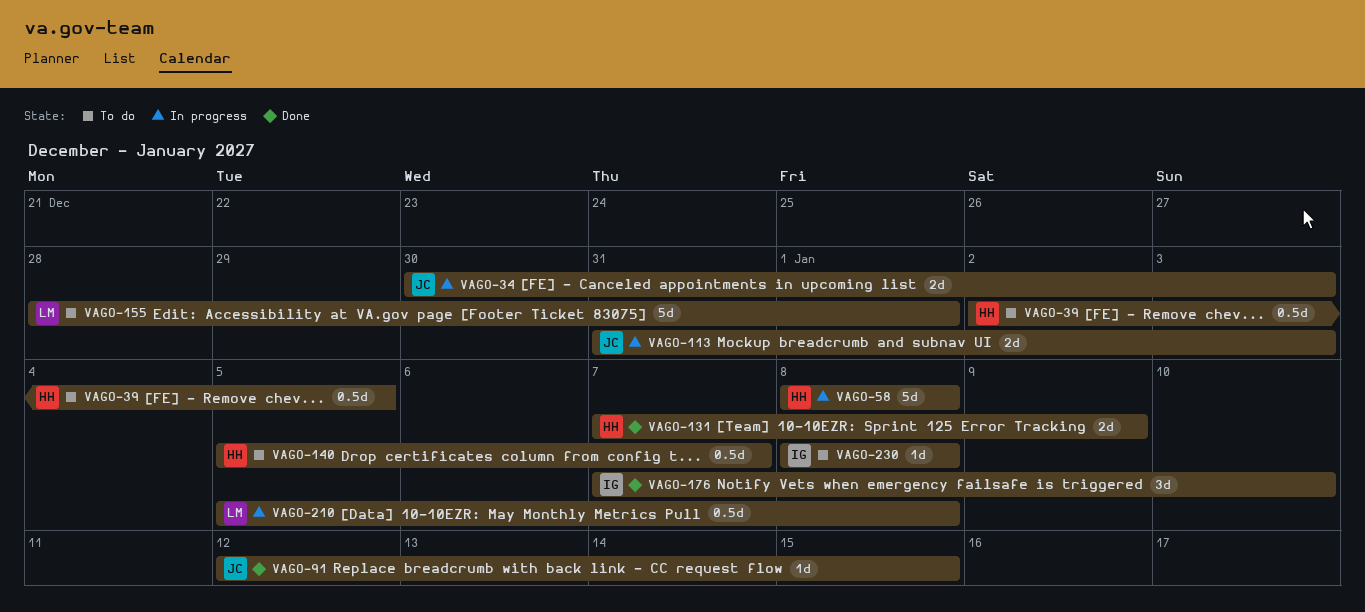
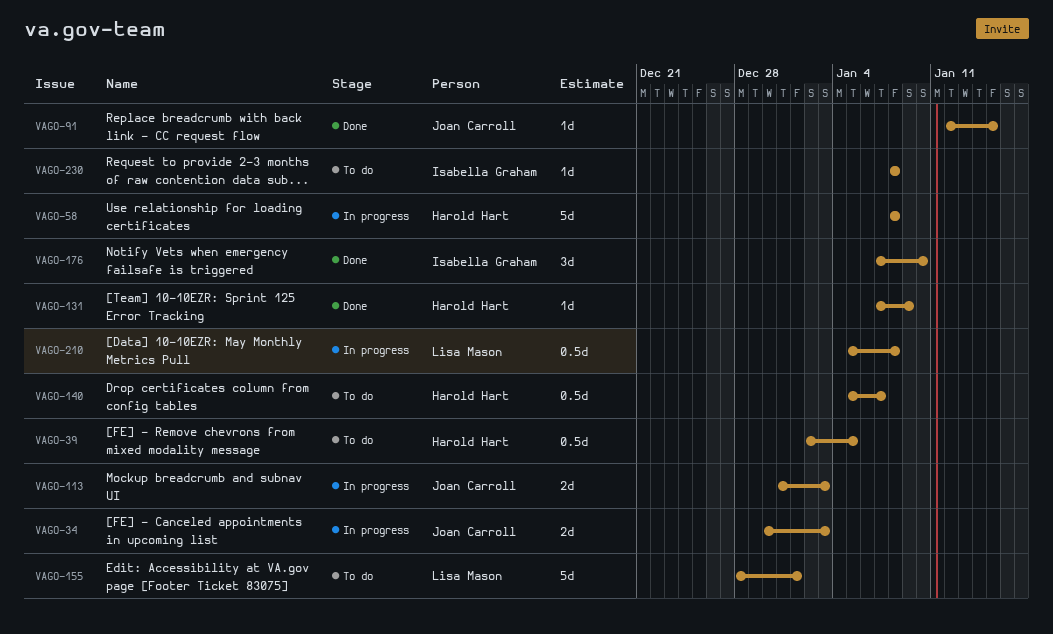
VAGO-131, estimate: 2d -> 1d

